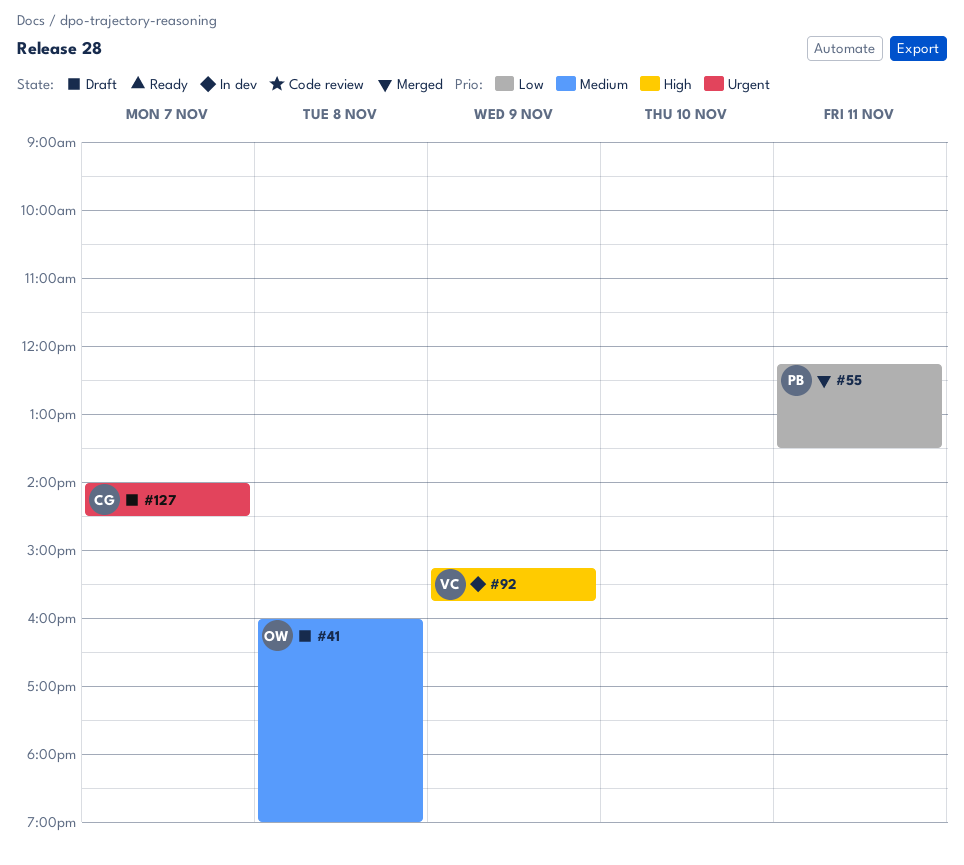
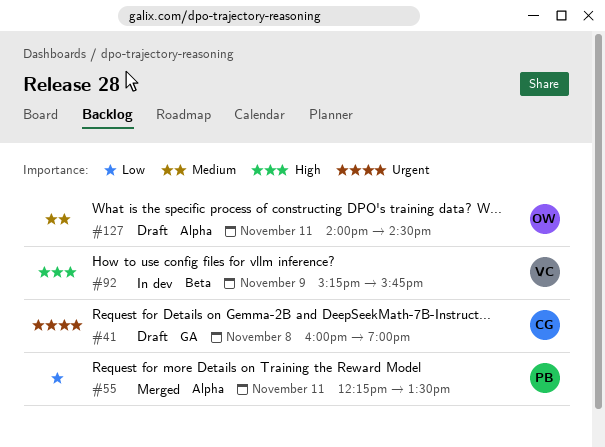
#41, owner: OW -> CG
#41, priority: Medium -> Urgent
#127, owner: CG -> OW
#127, priority: Urgent -> Medium
#127, day: Nov 7 -> Nov 11

